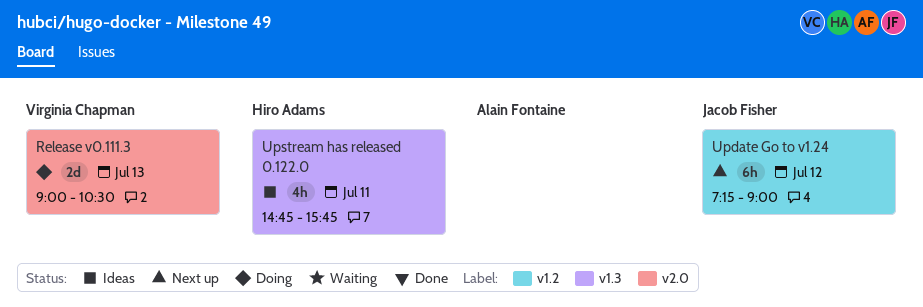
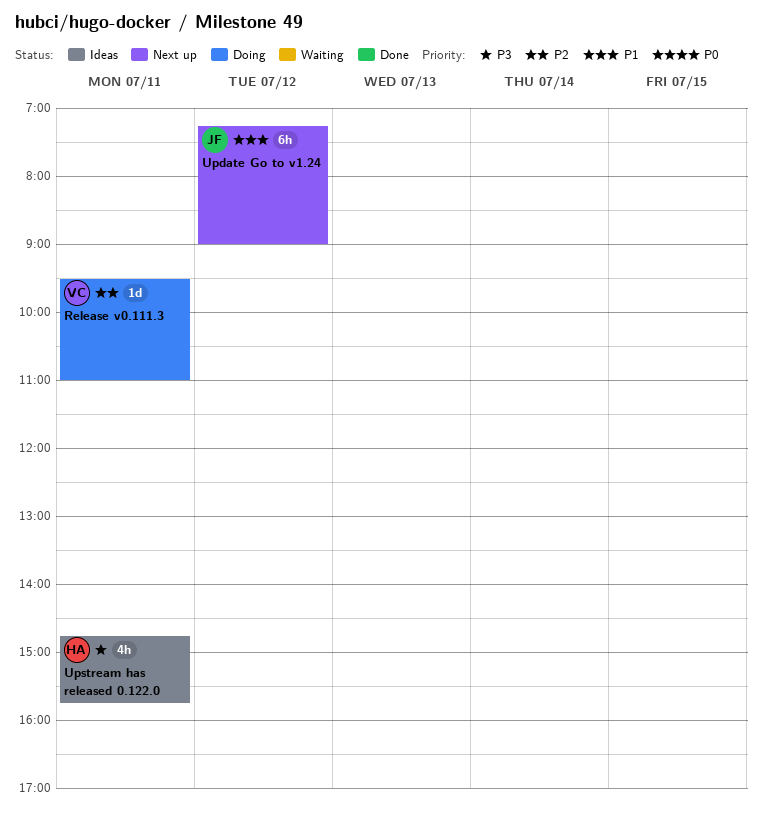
Release v0.111.3, estimate: 2d -> 1d
Release v0.111.3, day: Jul 13 -> Jul 11
Release v0.111.3, begins: 09:00 -> 09:30
Release v0.111.3, ends: 10:30 -> 11:00

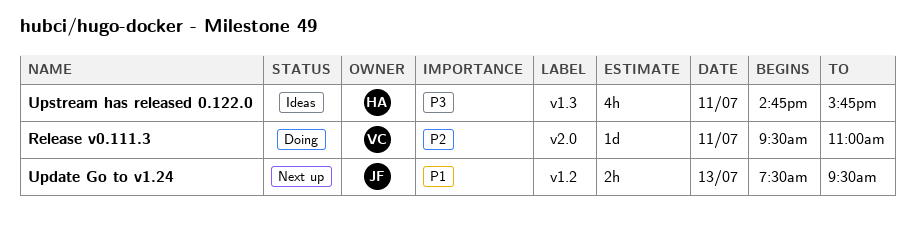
Update Go to v1.24, estimate: 6h -> 2h
Update Go to v1.24, day: Jul 12 -> Jul 13
Update Go to v1.24, begins: 07:15 -> 07:30
Update Go to v1.24, ends: 09:00 -> 09:30

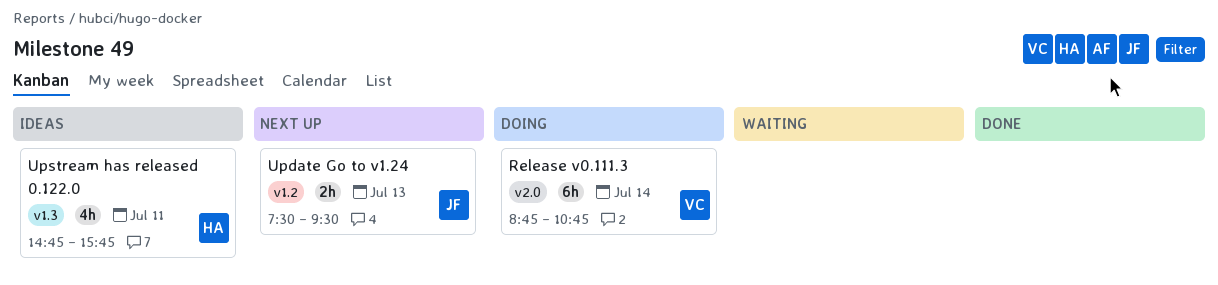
Release v0.111.3, estimate: 1d -> 6h
Release v0.111.3, day: Jul 11 -> Jul 14
Release v0.111.3, begins: 09:30 -> 08:45
Release v0.111.3, ends: 11:00 -> 10:45

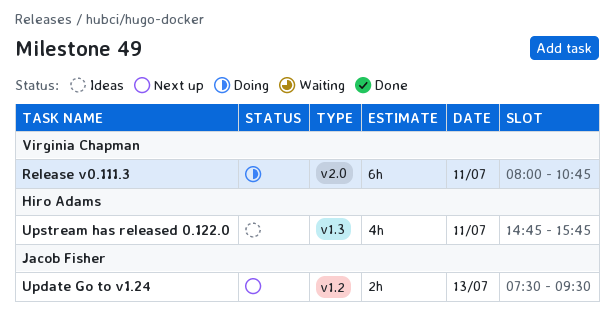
Release v0.111.3, day: Jul 14 -> Jul 11
Release v0.111.3, begins: 08:45 -> 08:00

